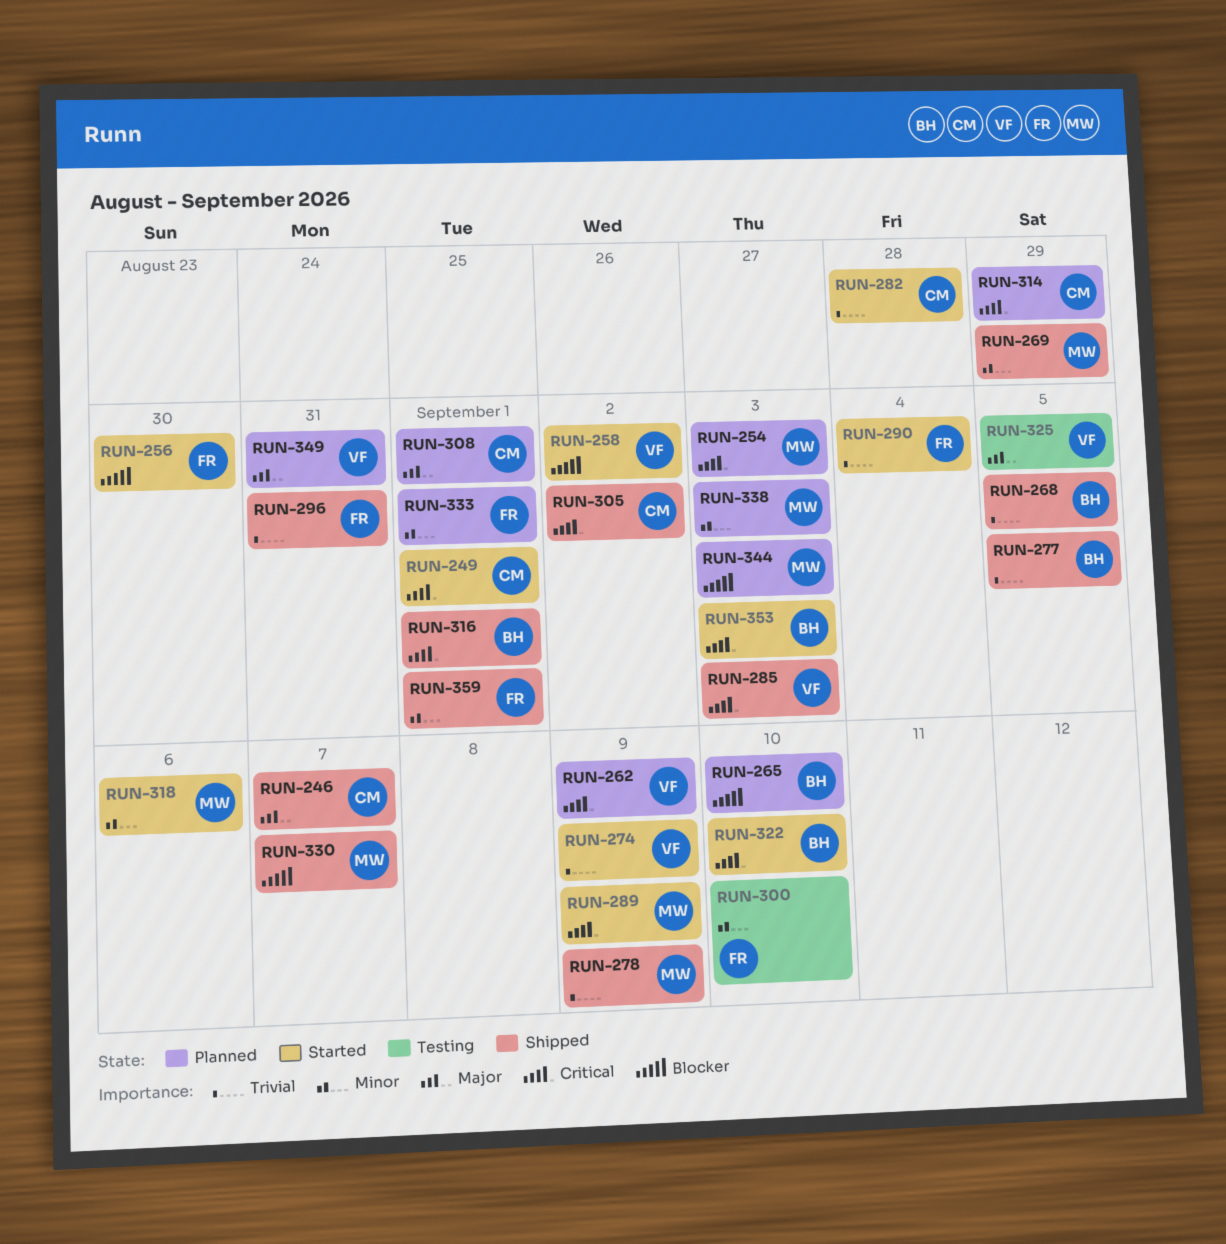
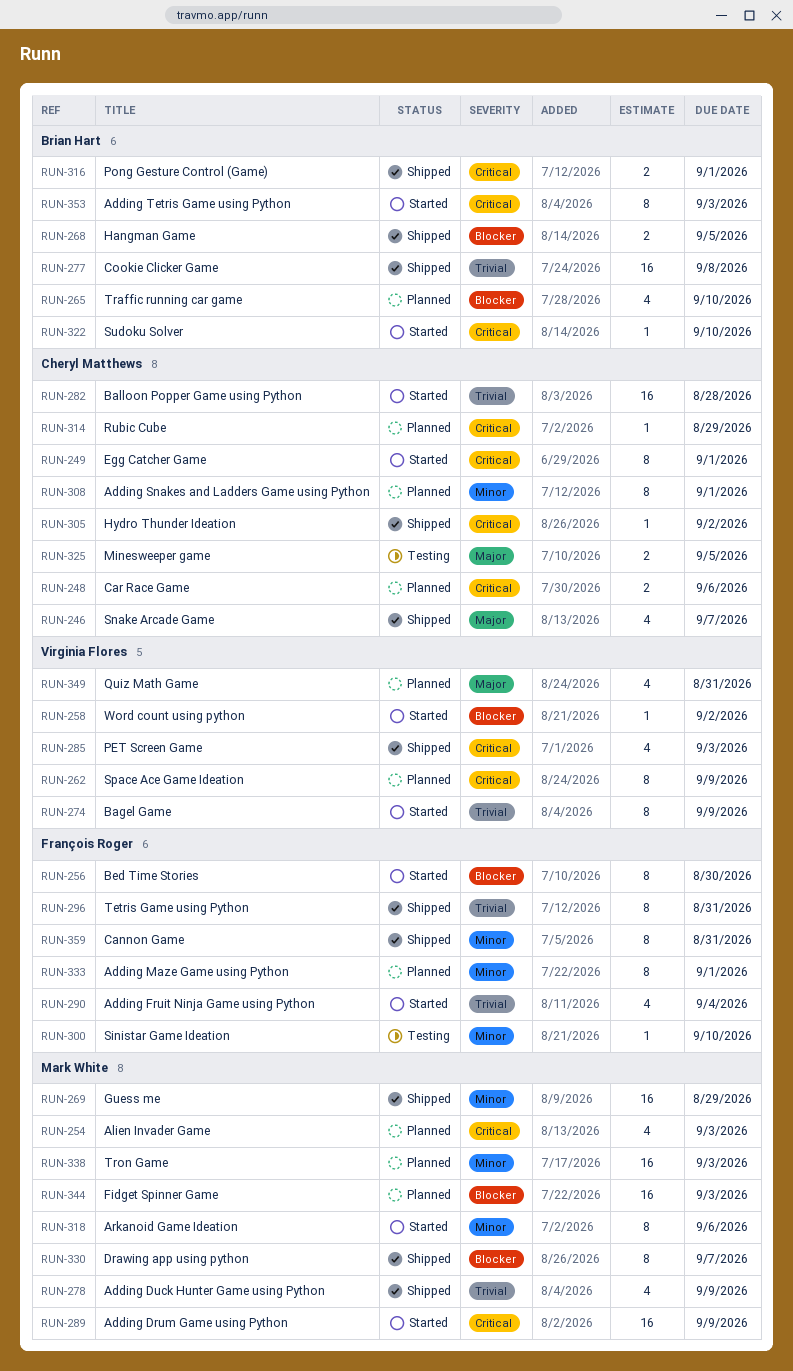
RUN-248: none -> present
RUN-268, priority: Trivial -> Blocker
RUN-277, due: Sep 5 -> Sep 8
RUN-308, priority: Major -> Minor
RUN-325, owner: Virginia Flores -> Cheryl Matthews
RUN-359, due: Sep 1 -> Aug 31

